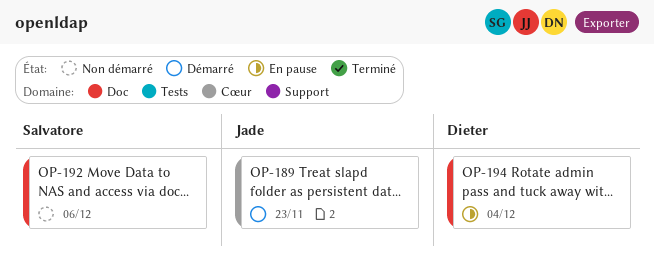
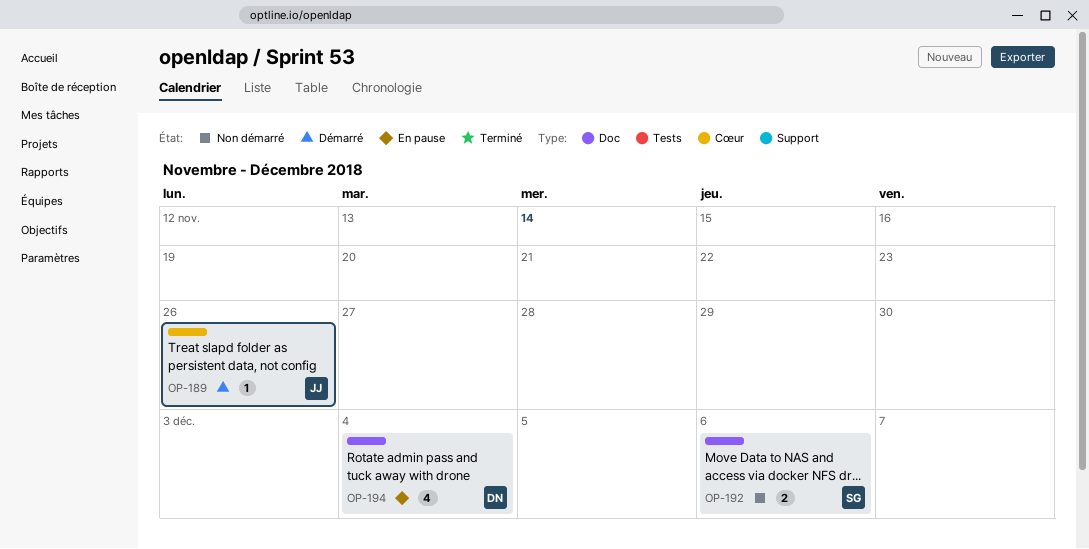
OP-189, due: Nov 23 -> Nov 26

